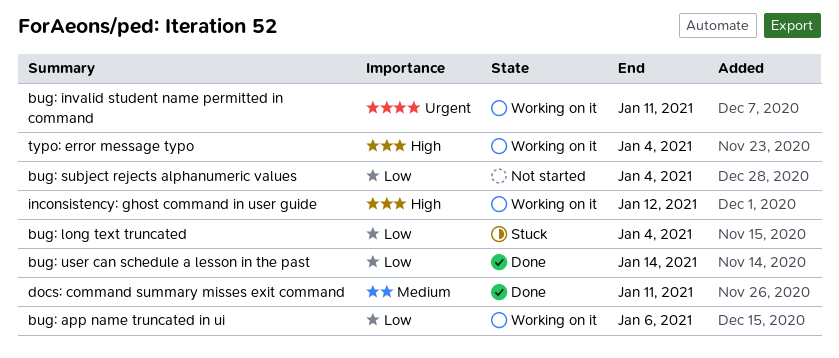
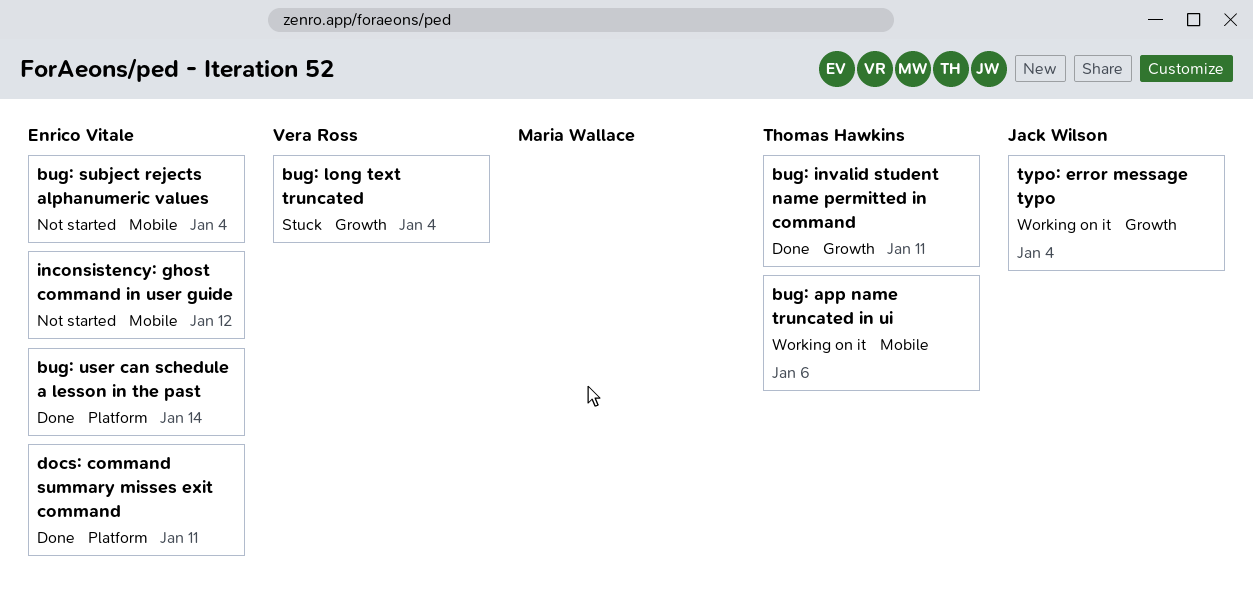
bug: invalid student name permitted in command, status: Working on it -> Done
inconsistency: ghost command in user guide, status: Working on it -> Not started

